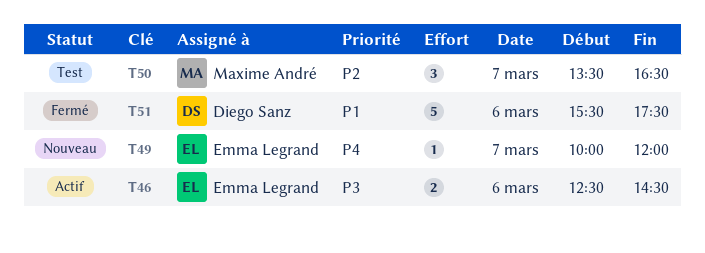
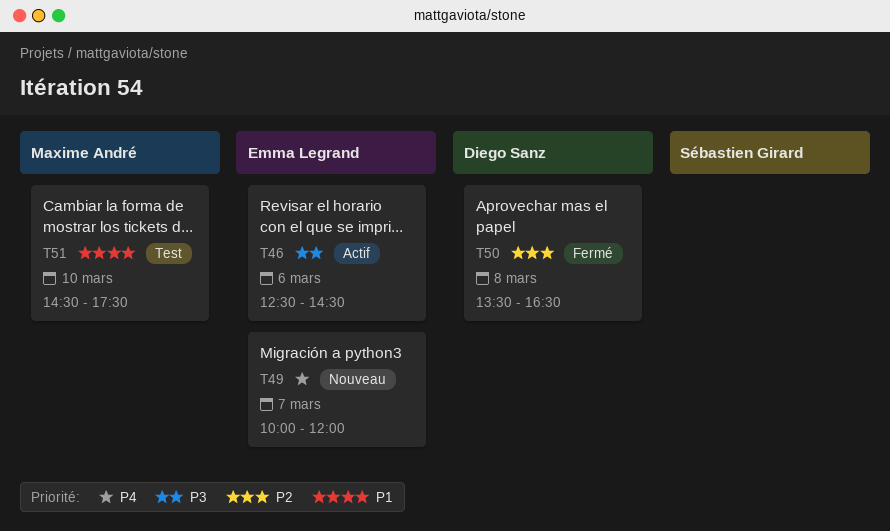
T50, status: Test -> Fermé
T50, owner: Maxime André -> Diego Sanz
T50, day: Mar 7 -> Mar 8
T51, status: Fermé -> Test
T51, owner: Diego Sanz -> Maxime André
T51, day: Mar 6 -> Mar 10
T51, begins: 15:30 -> 14:30

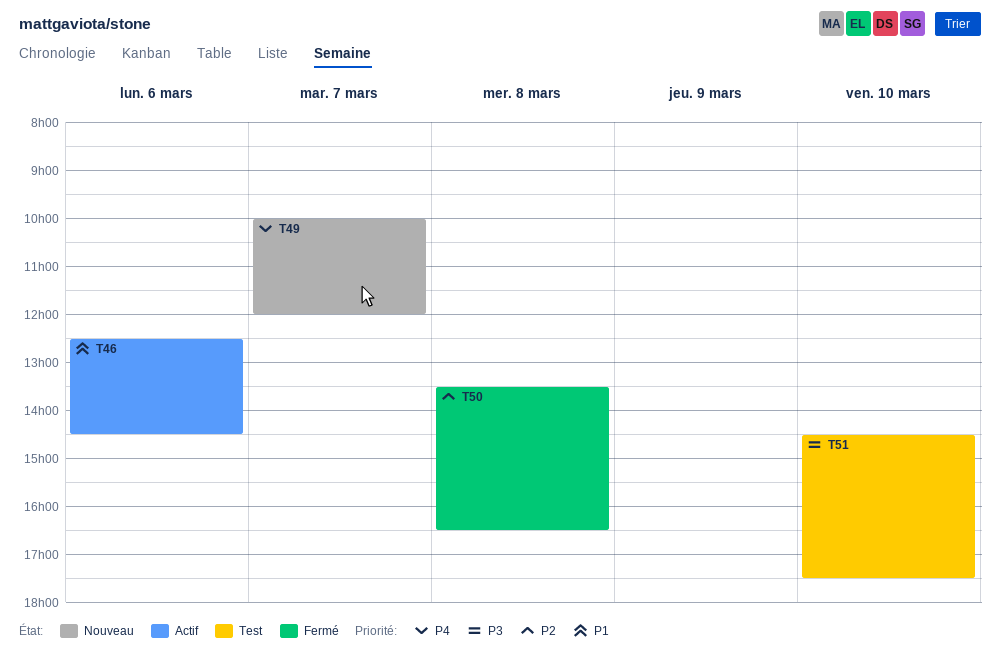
T46, priority: P3 -> P1
T51, priority: P1 -> P3

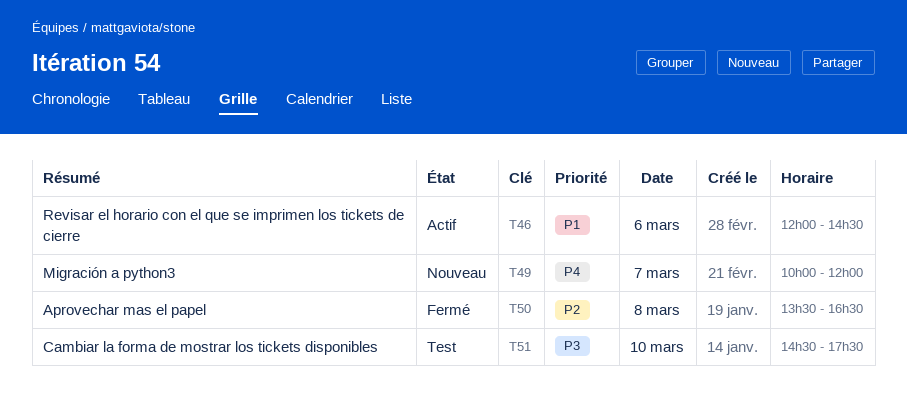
T46, begins: 12:30 -> 12:00

